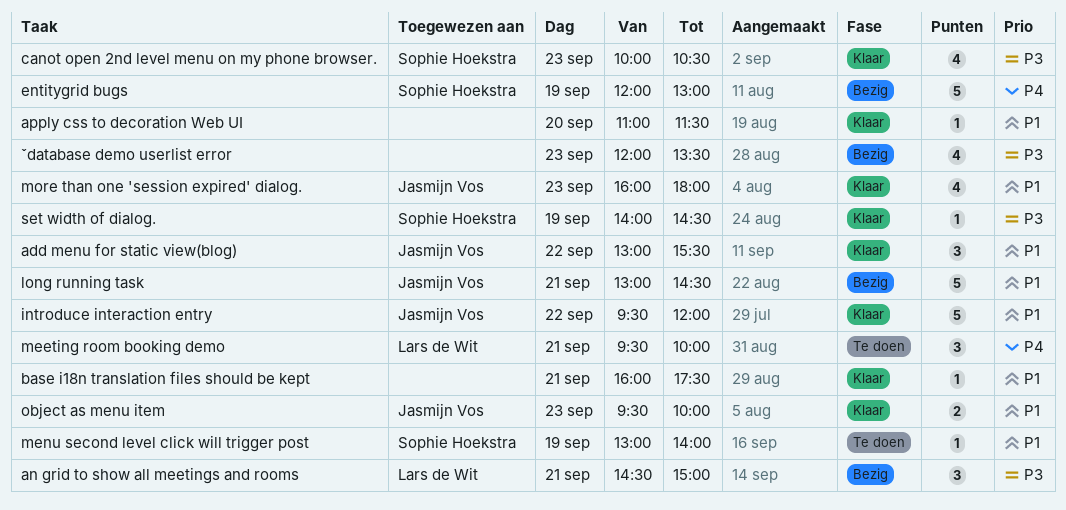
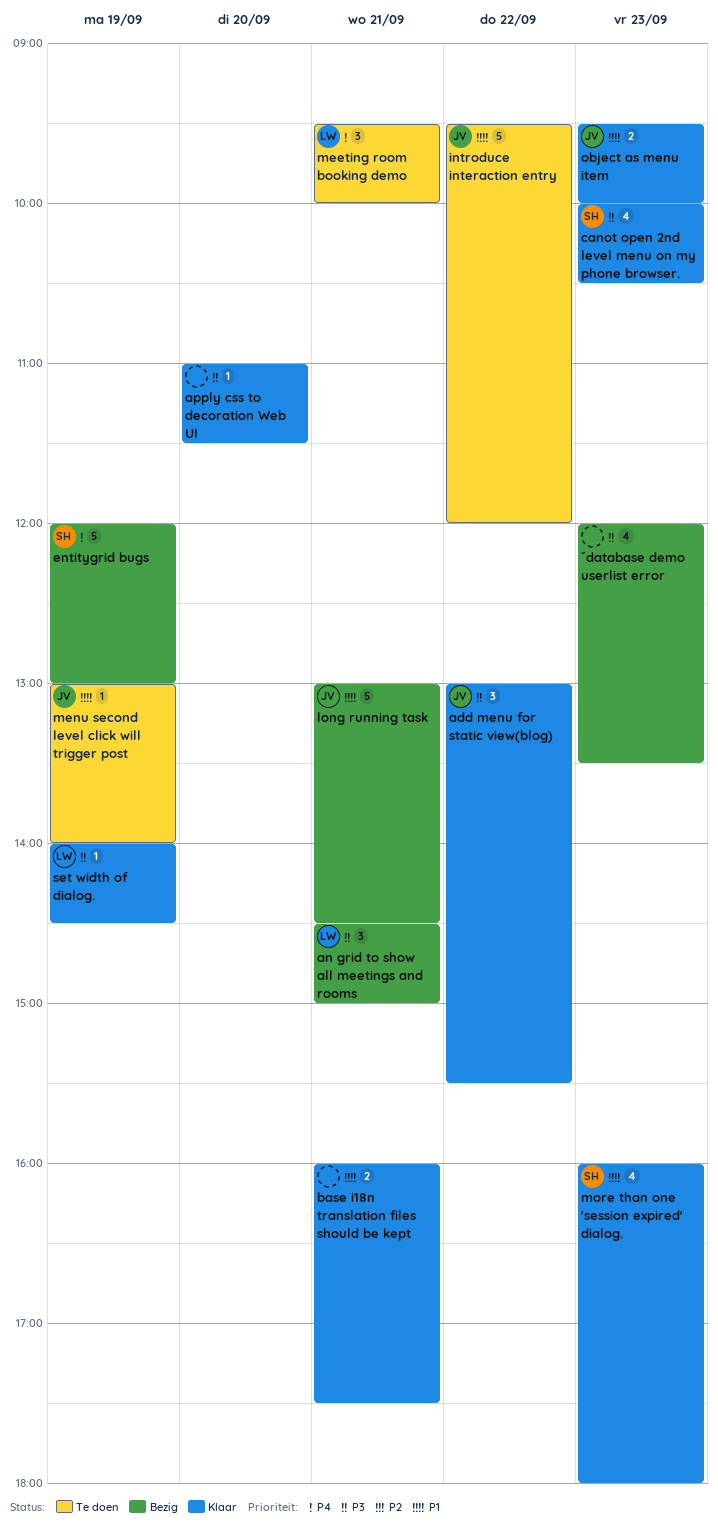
add menu for static view(blog), priority: P1 -> P3
apply css to decoration Web UI, priority: P1 -> P3
base i18n translation files should be kept, estimate: 1 -> 2
introduce interaction entry, status: Klaar -> Te doen
menu second level click will trigger post, owner: Sophie Hoekstra -> Jasmijn Vos
more than one 'session expired' dialog., owner: Jasmijn Vos -> Sophie Hoekstra
set width of dialog., owner: Sophie Hoekstra -> Lars de Wit

